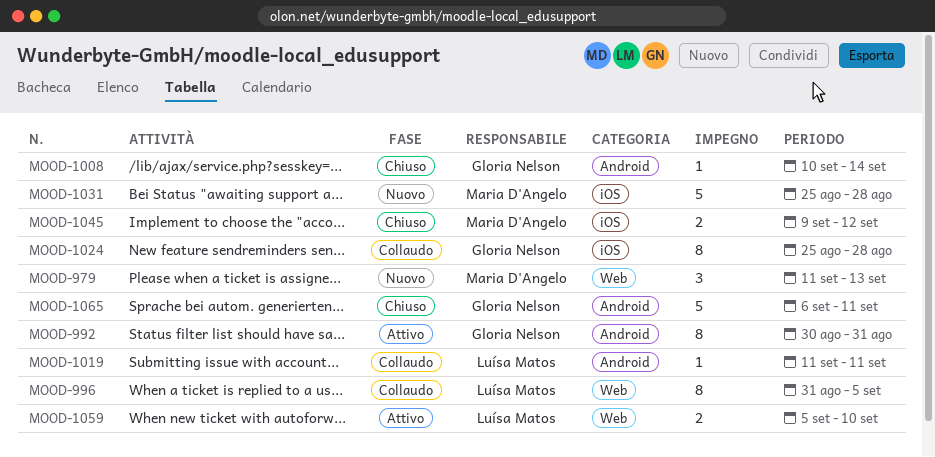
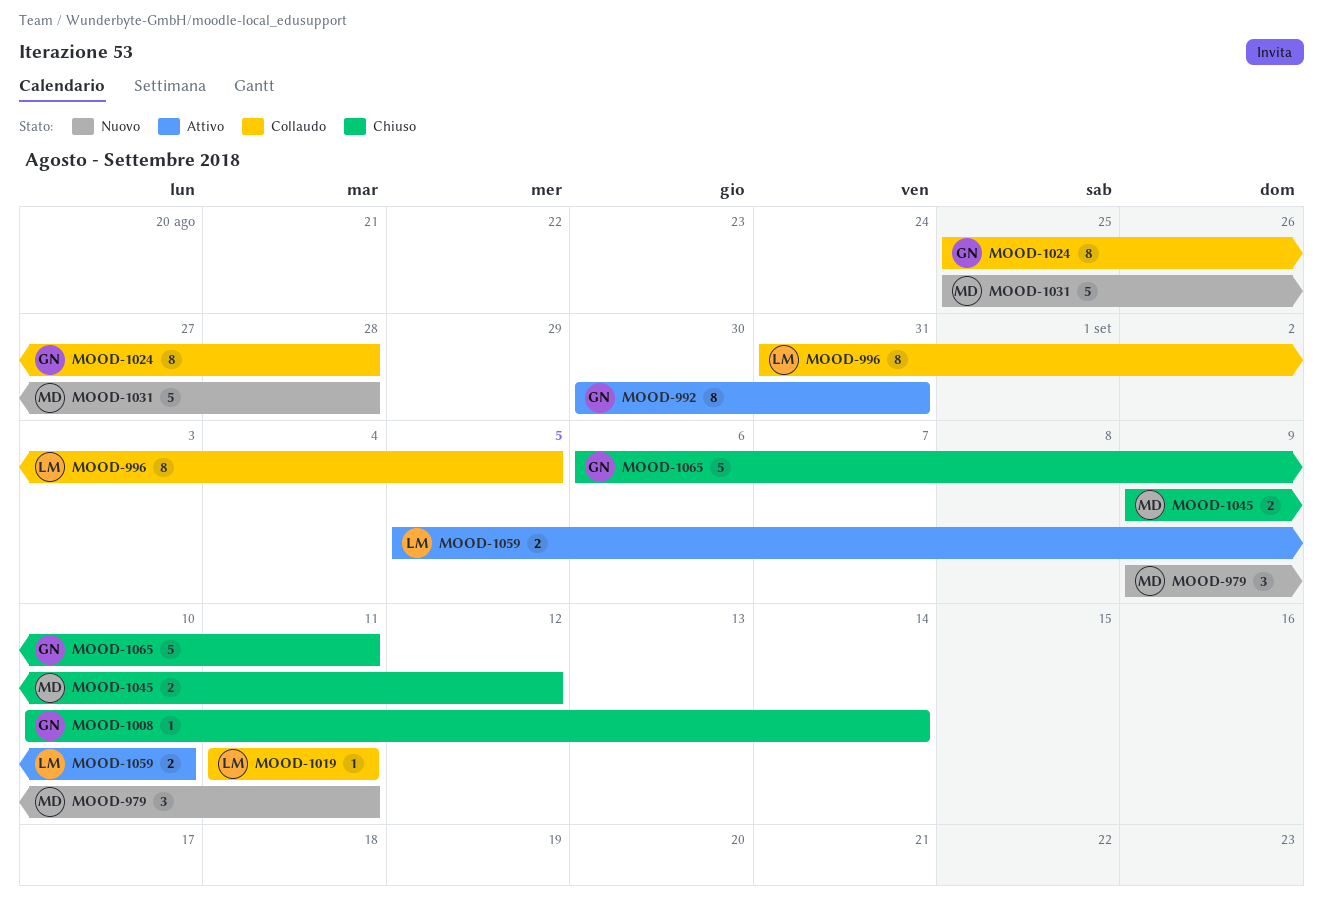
MOOD-979, start: Sep 11 -> Sep 9
MOOD-979, due: Sep 13 -> Sep 11

